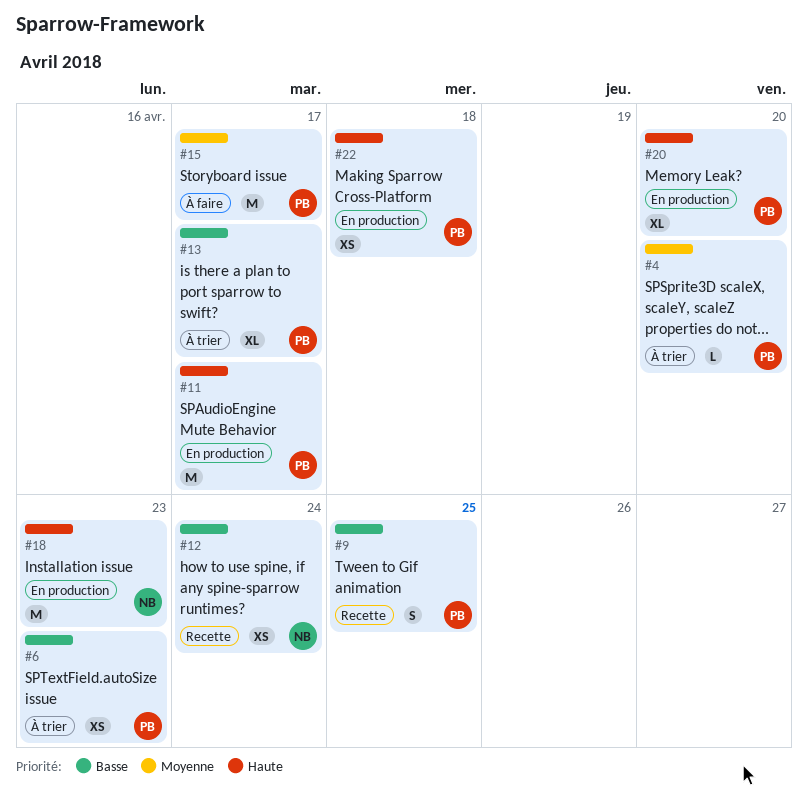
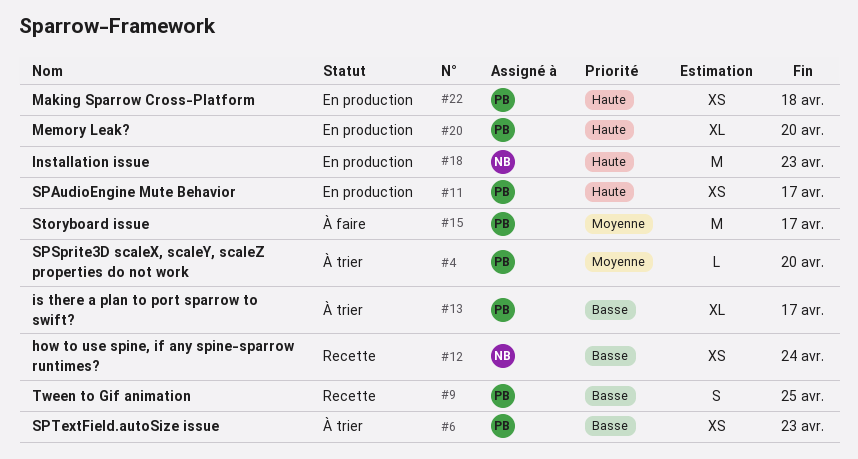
#11, estimate: M -> XS

